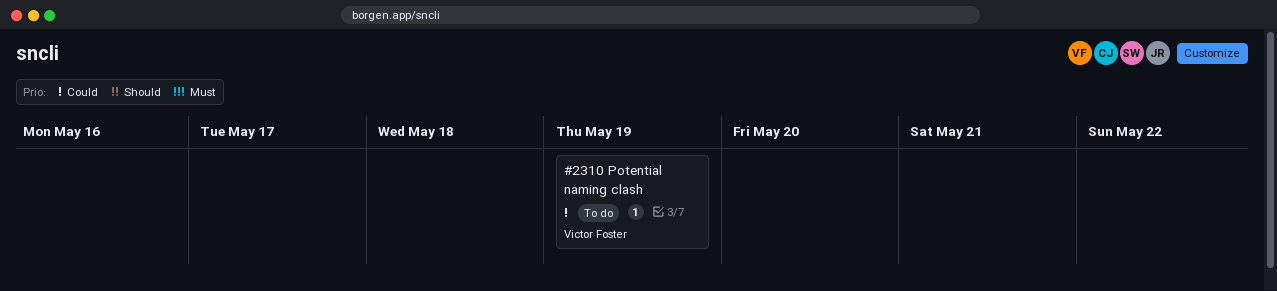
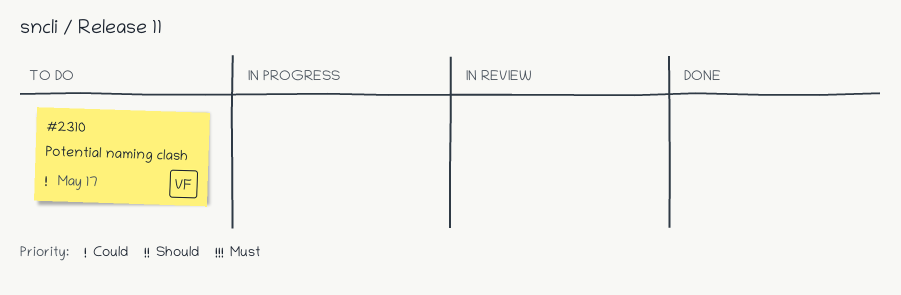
#2310, due: May 19 -> May 17

